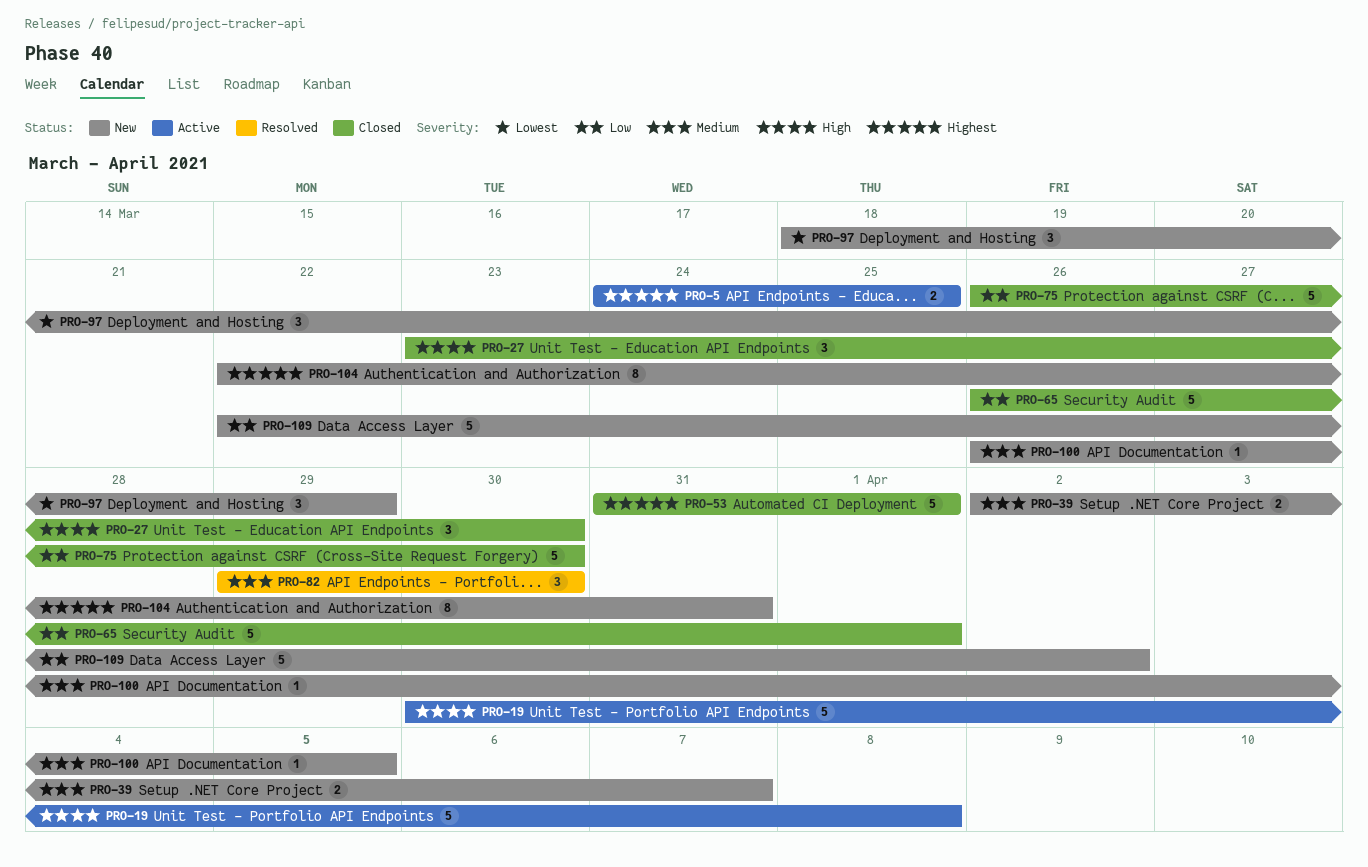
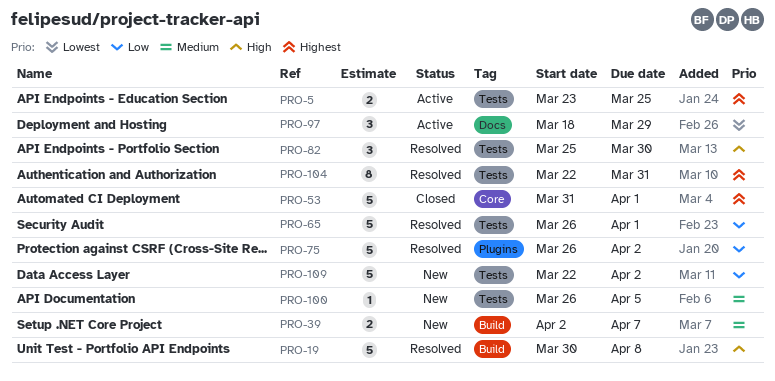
PRO-5, start: Mar 24 -> Mar 23
PRO-19, status: Active -> Resolved
PRO-27: present -> none
PRO-65, status: Closed -> Resolved
PRO-75, status: Closed -> Resolved
PRO-75, due: Mar 30 -> Apr 2
PRO-82, priority: Medium -> High
PRO-82, start: Mar 29 -> Mar 25
PRO-97, status: New -> Active
PRO-104, status: New -> Resolved

